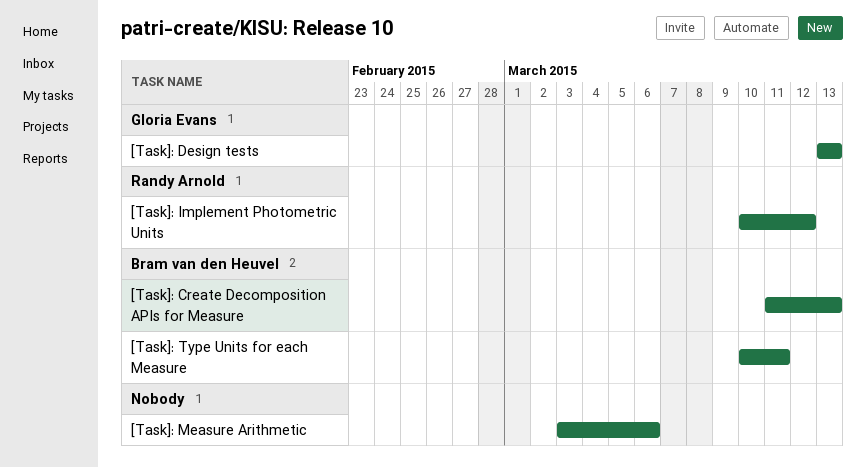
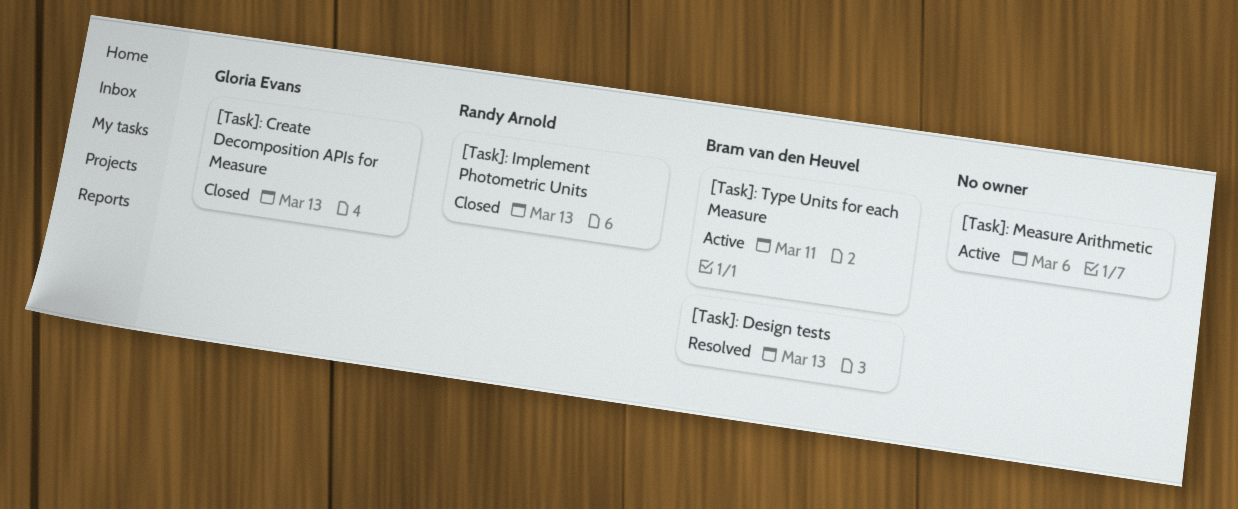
[Task]: Create Decomposition APIs for Measure, owner: Bram van den Heuvel -> Gloria Evans
[Task]: Design tests, owner: Gloria Evans -> Bram van den Heuvel
[Task]: Implement Photometric Units, due: Mar 12 -> Mar 13

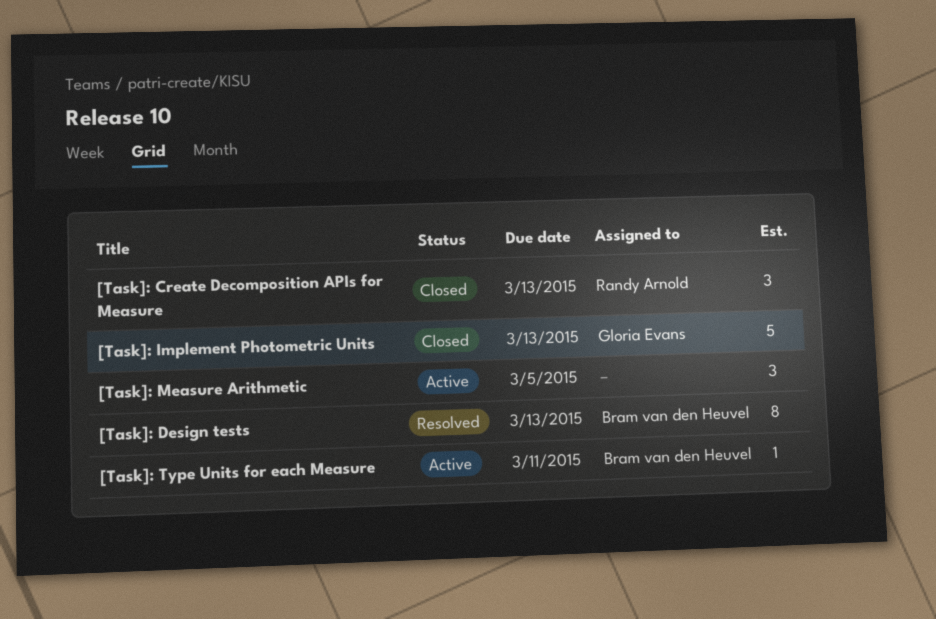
[Task]: Create Decomposition APIs for Measure, owner: Gloria Evans -> Randy Arnold
[Task]: Implement Photometric Units, owner: Randy Arnold -> Gloria Evans
[Task]: Measure Arithmetic, due: Mar 6 -> Mar 5

